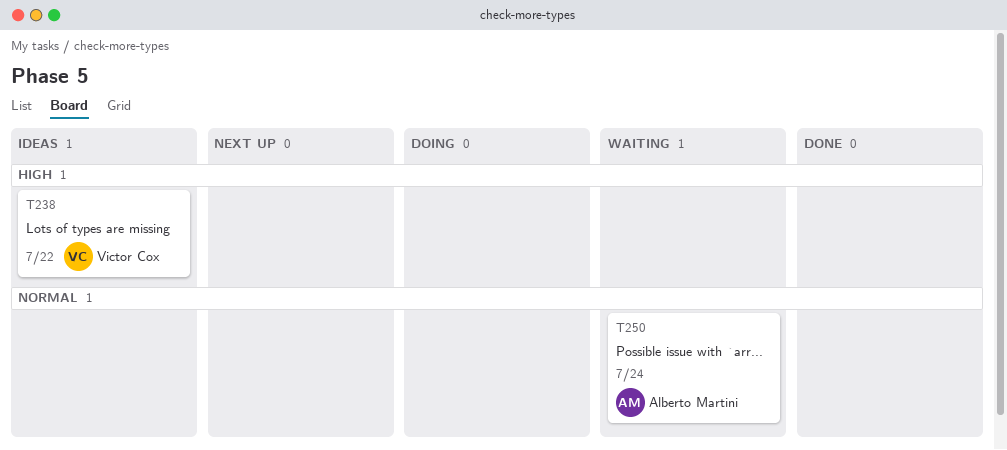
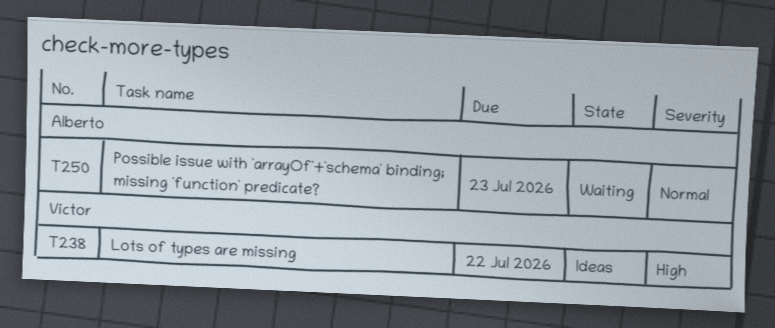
T250, due: Jul 24 -> Jul 23

